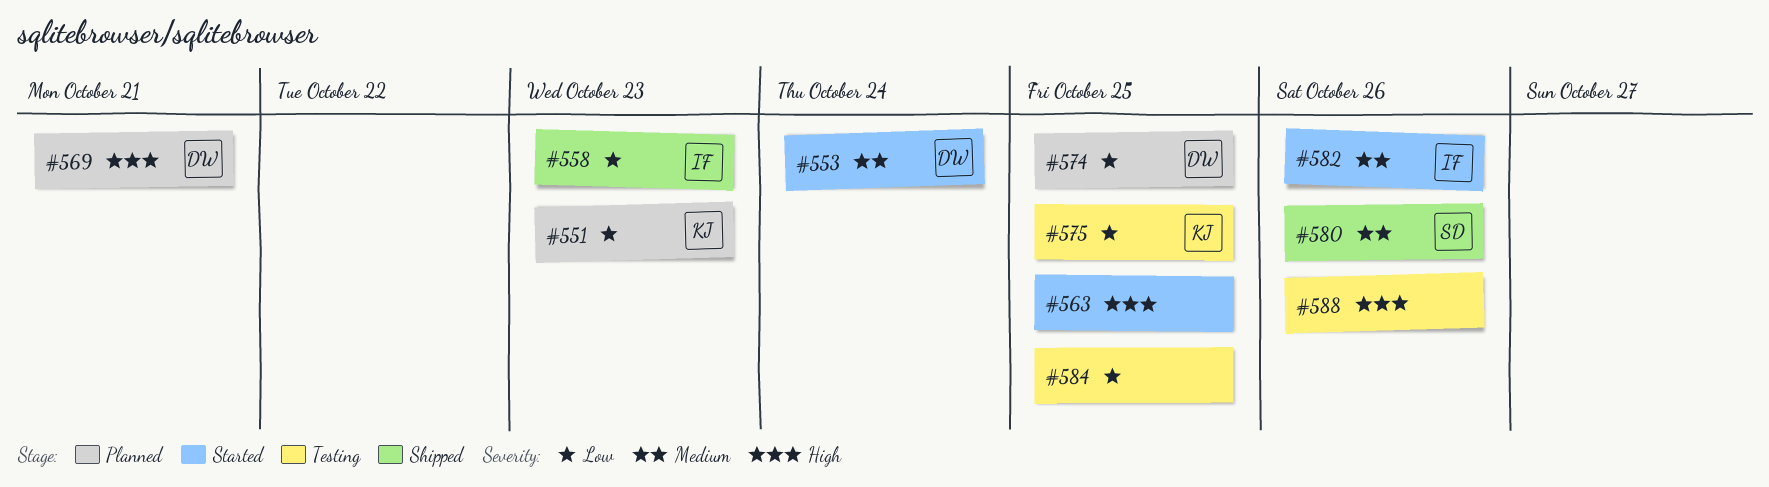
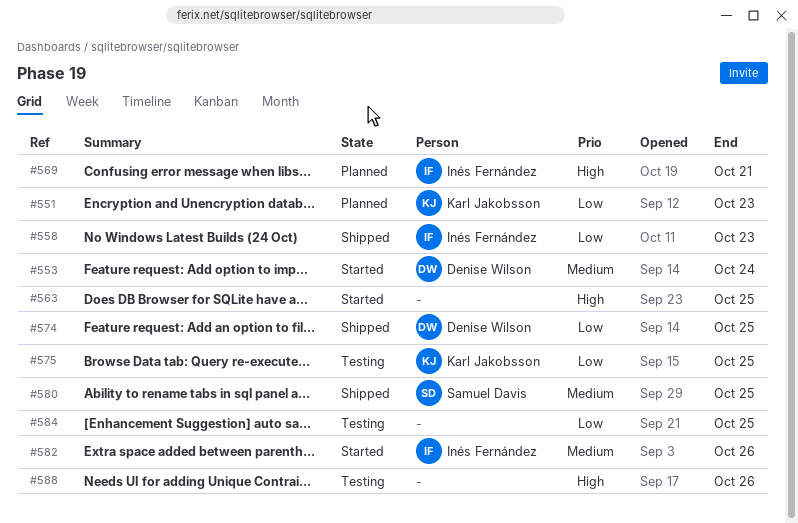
#569, owner: Denise Wilson -> Inés Fernández
#574, status: Planned -> Shipped
#580, due: Oct 26 -> Oct 25

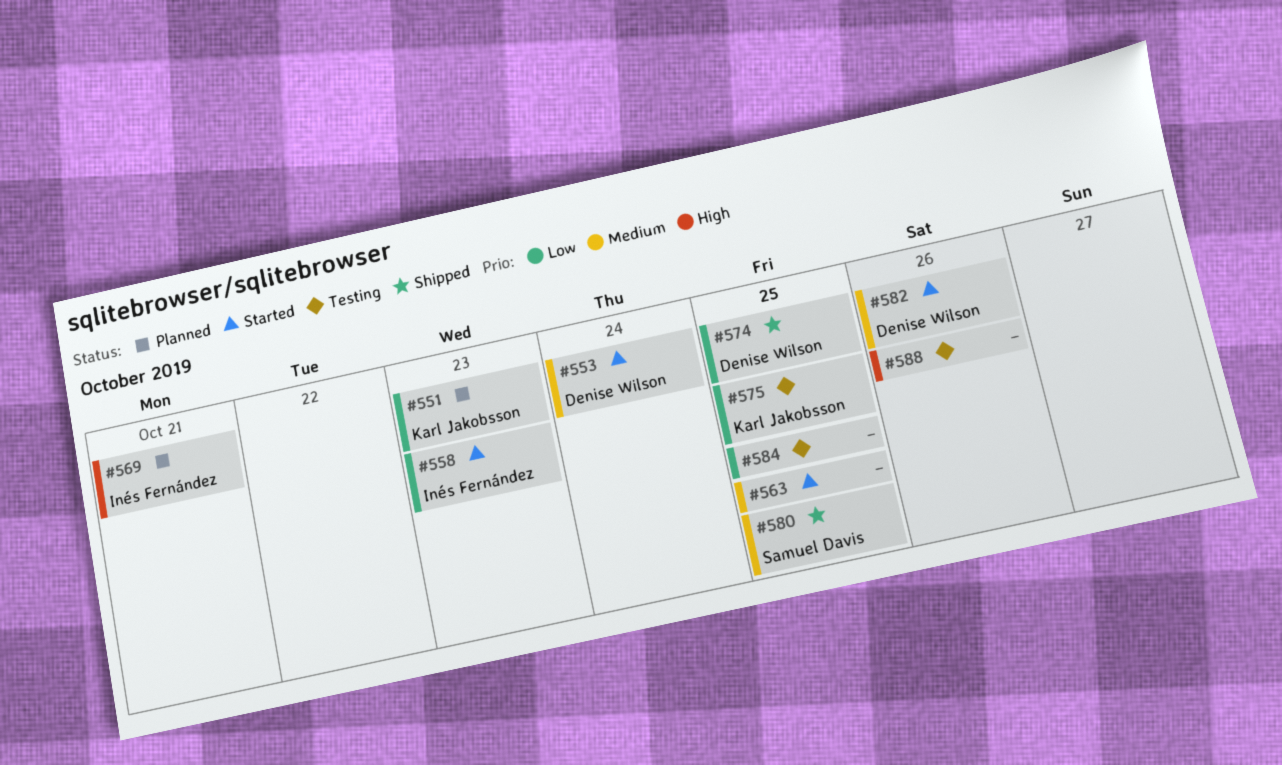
#558, status: Shipped -> Started
#563, priority: High -> Medium
#582, owner: Inés Fernández -> Denise Wilson

